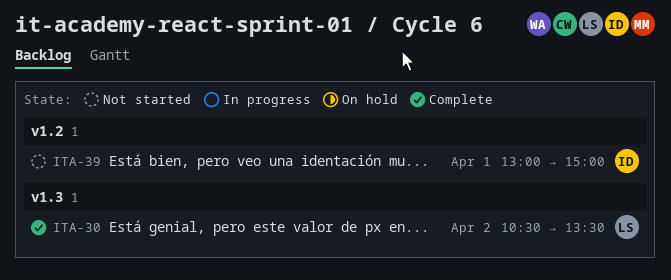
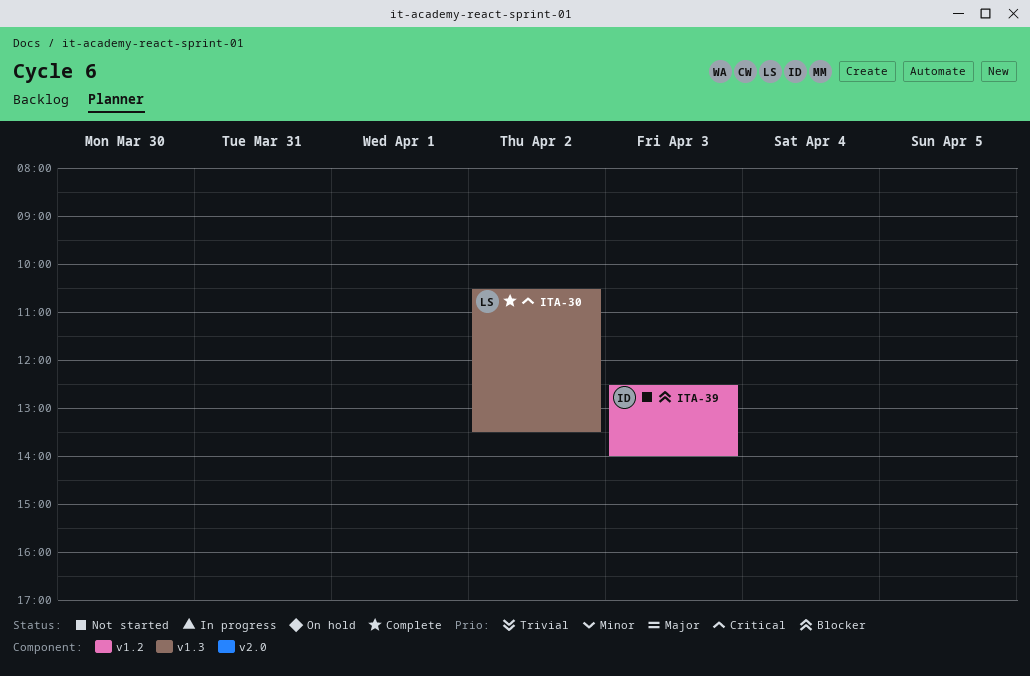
ITA-39, day: Apr 1 -> Apr 3
ITA-39, begins: 13:00 -> 12:30
ITA-39, ends: 15:00 -> 14:00

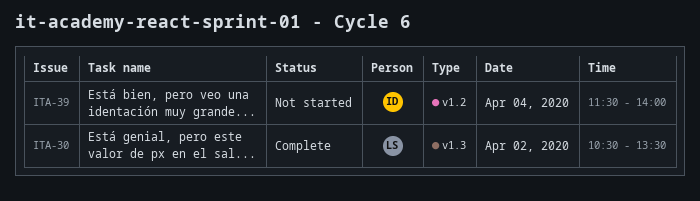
ITA-39, day: Apr 3 -> Apr 4
ITA-39, begins: 12:30 -> 11:30

